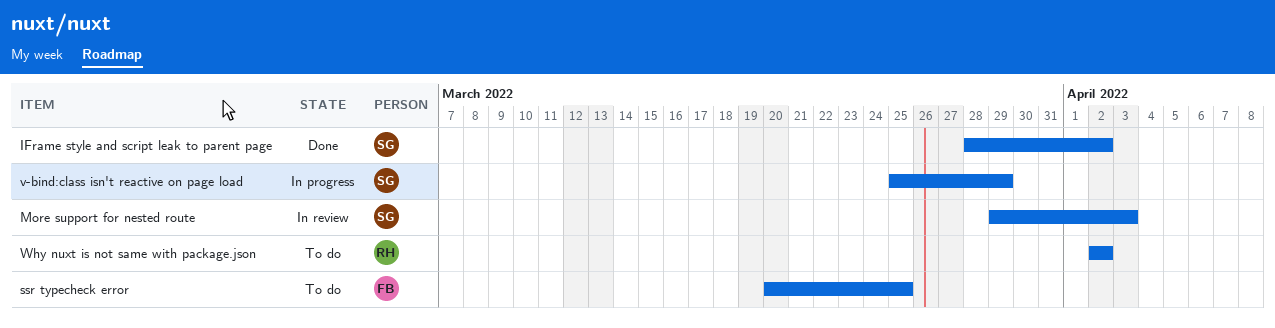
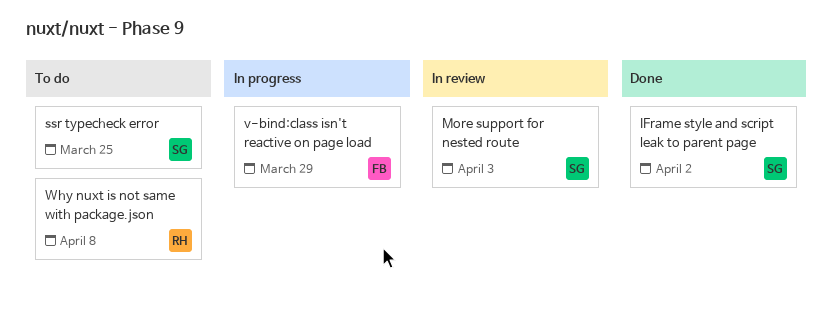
ssr typecheck error, owner: FB -> SG
v-bind:class isn't reactive on page load, owner: SG -> FB
Why nuxt is not same with package.json, due: Apr 2 -> Apr 8

